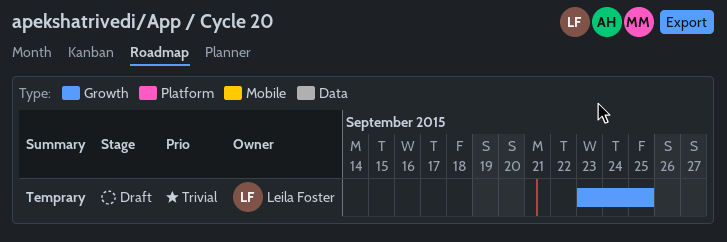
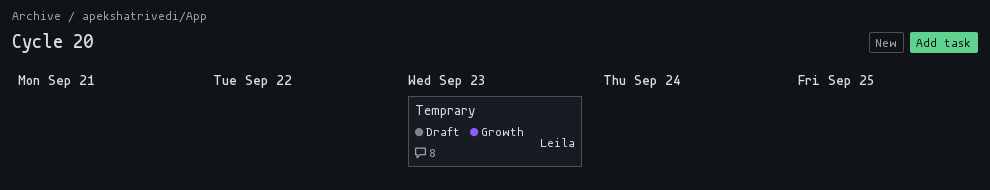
Temprary, due: Sep 25 -> Sep 23

